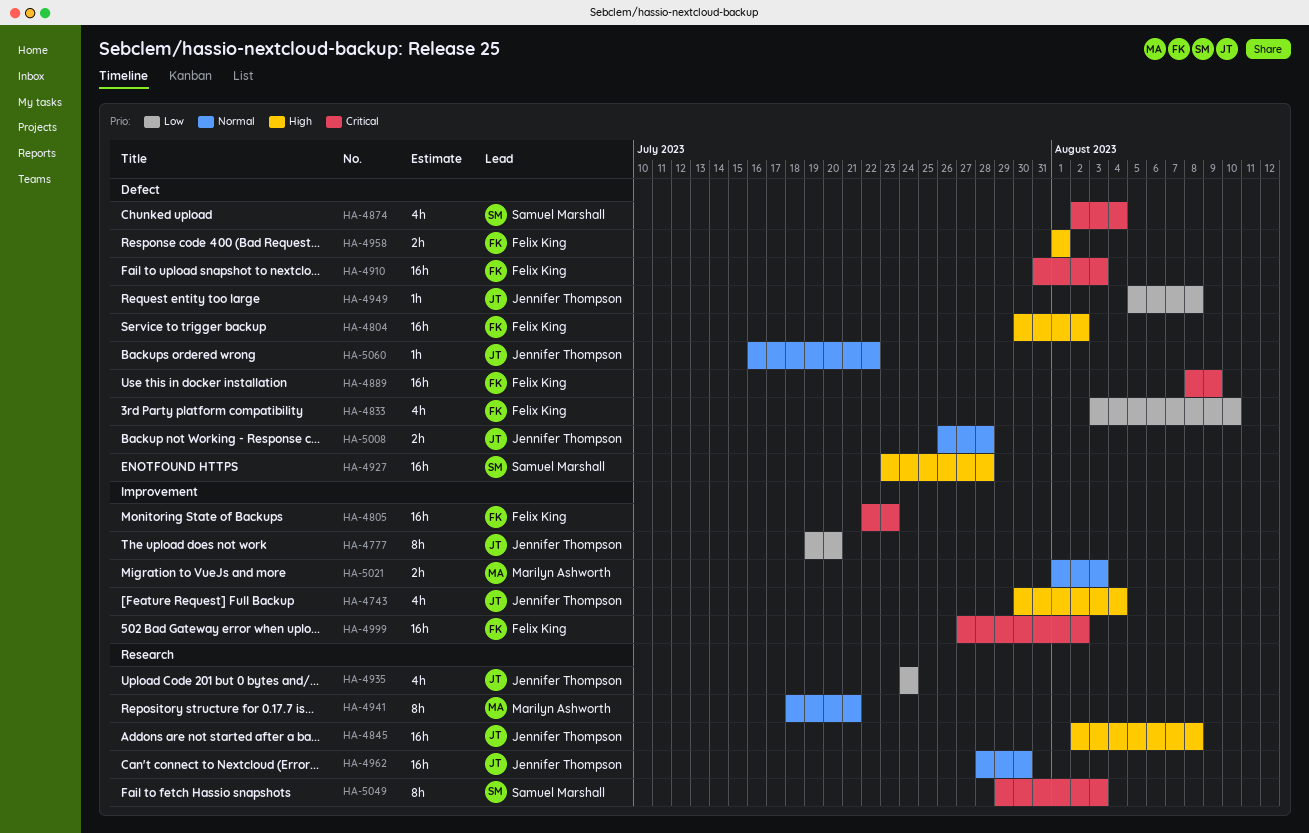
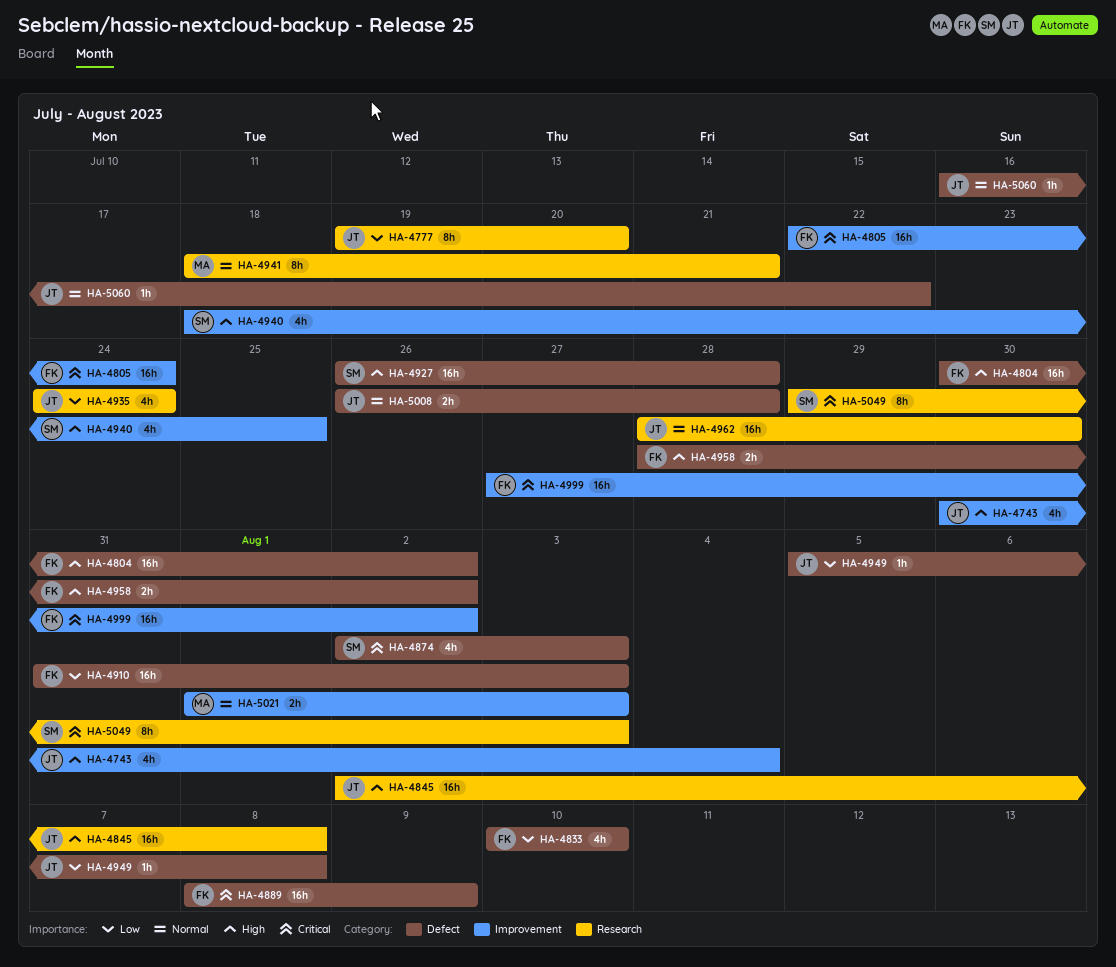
HA-4777, label: Improvement -> Research
HA-4805, due: Jul 23 -> Jul 24
HA-4833, start: Aug 3 -> Aug 10
HA-4874, due: Aug 4 -> Aug 3
HA-4910, priority: Critical -> Low
HA-4927, start: Jul 23 -> Jul 26
HA-4940: none -> present
HA-4958, start: Aug 1 -> Jul 28
HA-4958, due: Aug 1 -> Aug 2

